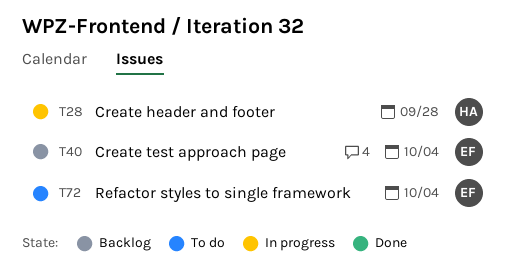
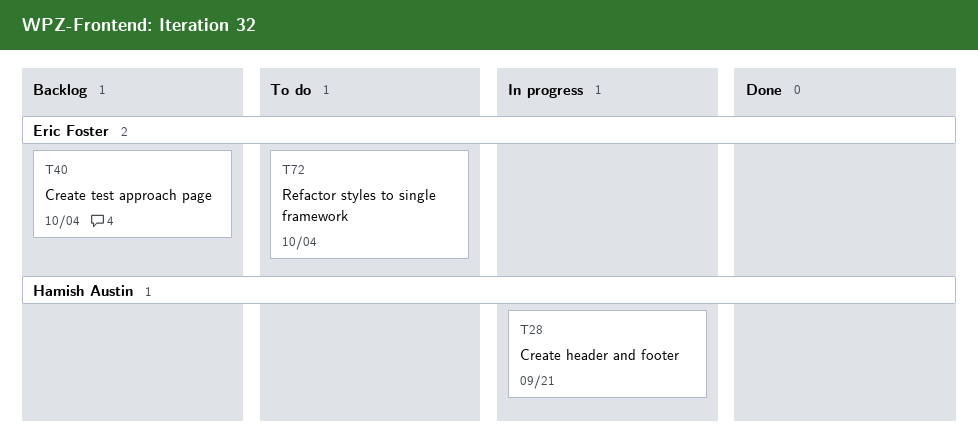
T28, due: Sep 28 -> Sep 21

